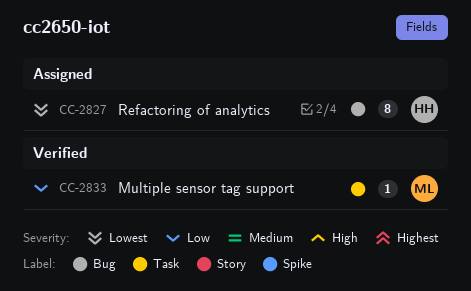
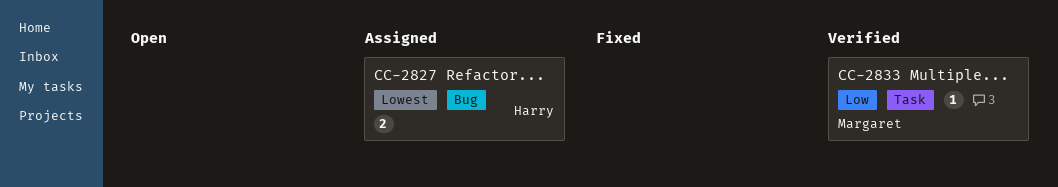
CC-2827, estimate: 8 -> 2

